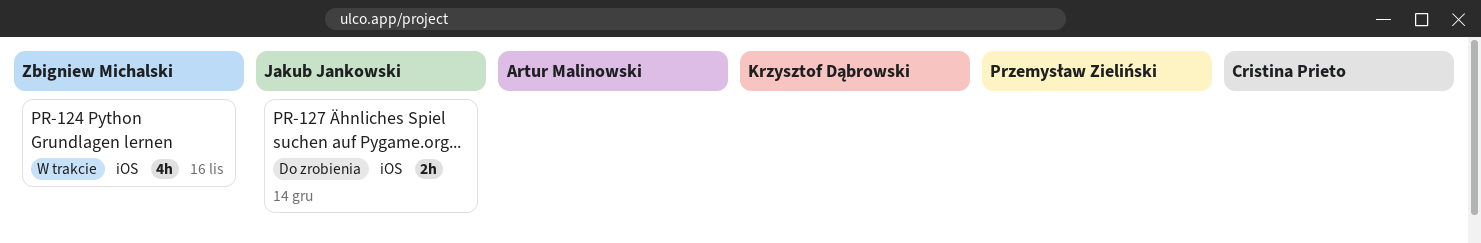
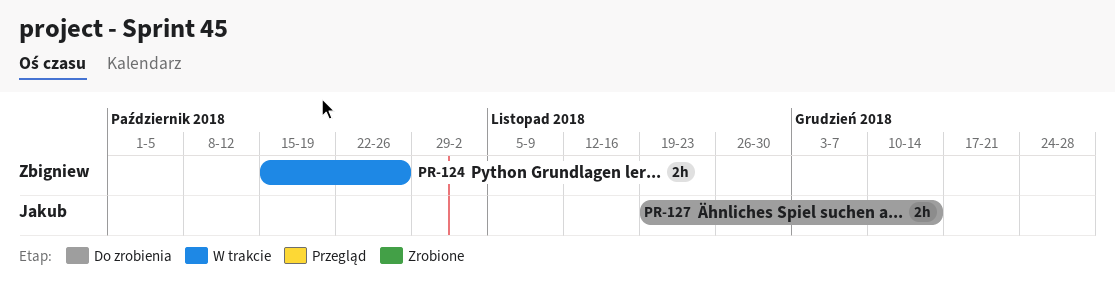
PR-124, estimate: 4h -> 2h
PR-124, due: Nov 16 -> Oct 26

